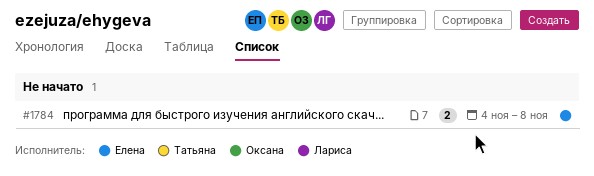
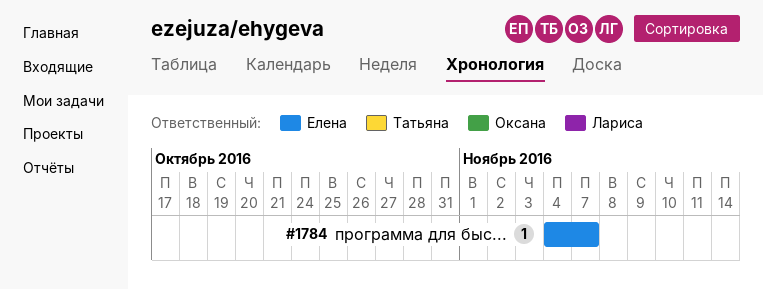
#1784, estimate: 2 -> 1
#1784, due: Nov 8 -> Nov 7

